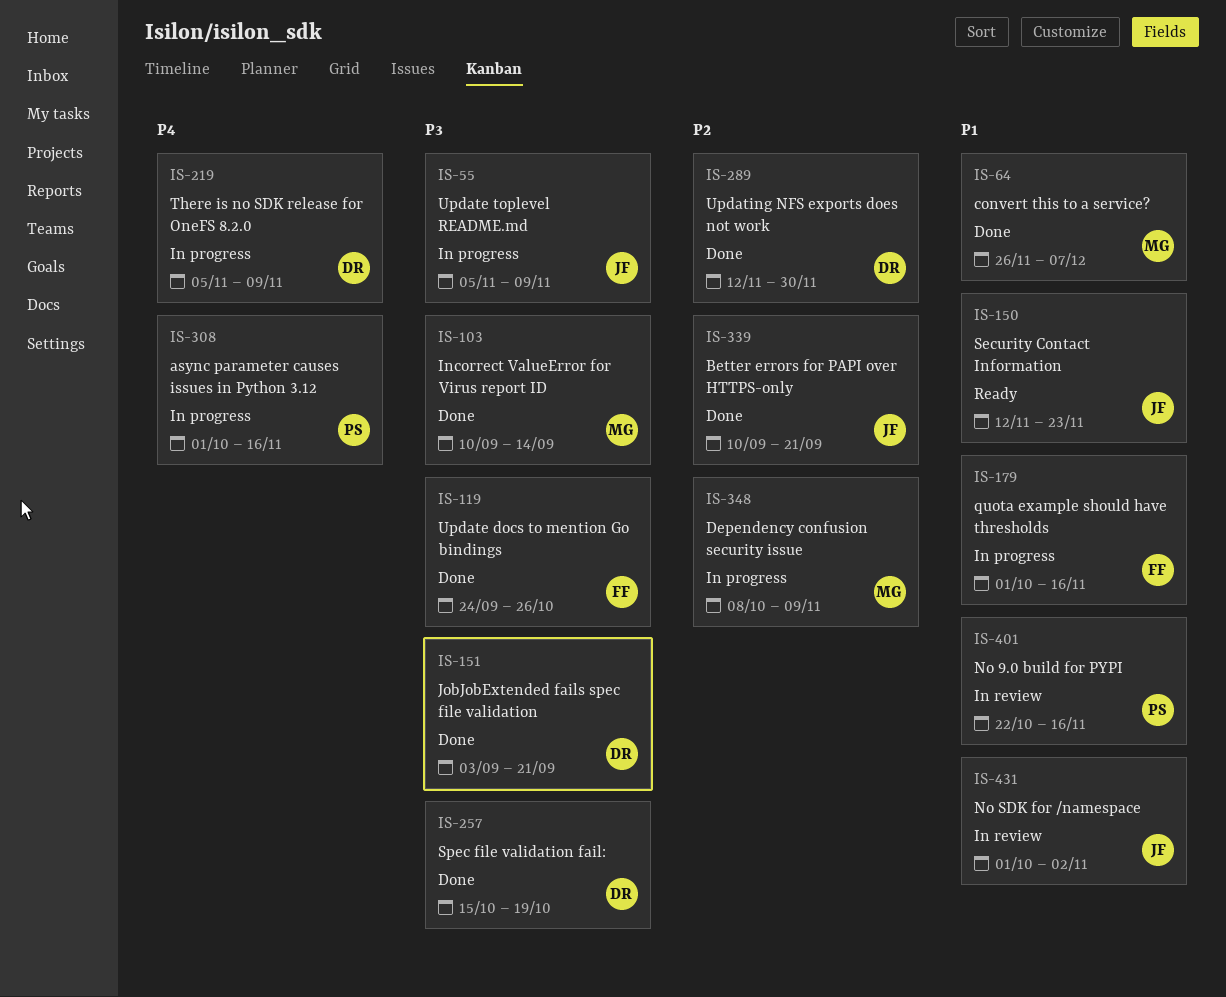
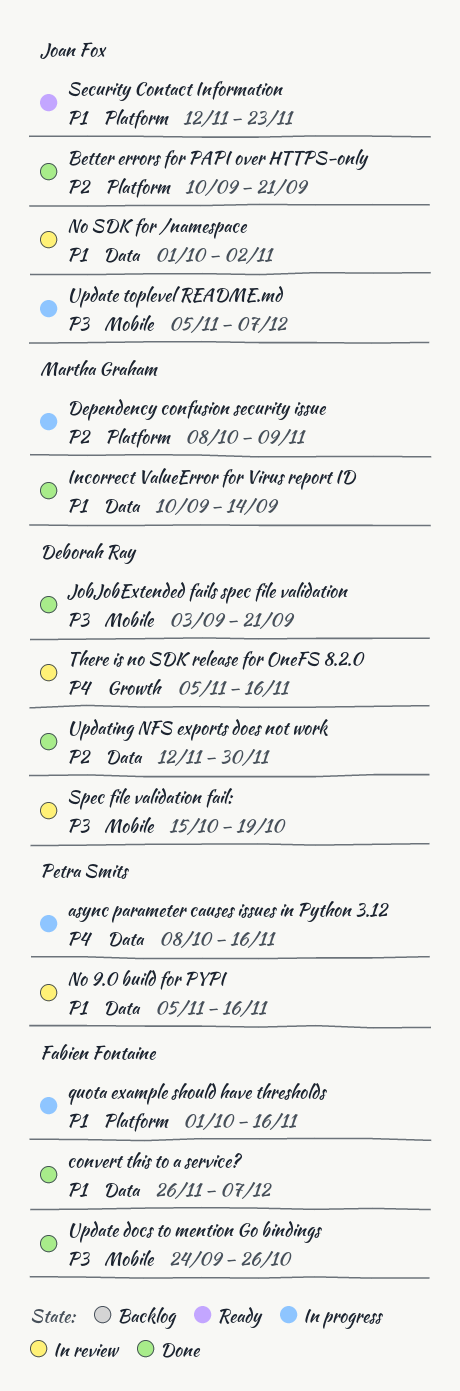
async parameter causes issues in Python 3.12, start: Oct 1 -> Oct 8
convert this to a service?, owner: Martha Graham -> Fabien Fontaine
Incorrect ValueError for Virus report ID, priority: P3 -> P1
No 9.0 build for PYPI, start: Oct 22 -> Nov 5
Spec file validation fail:, status: Done -> In review
There is no SDK release for OneFS 8.2.0, status: In progress -> In review
There is no SDK release for OneFS 8.2.0, due: Nov 9 -> Nov 16
Update toplevel README.md, due: Nov 9 -> Dec 7

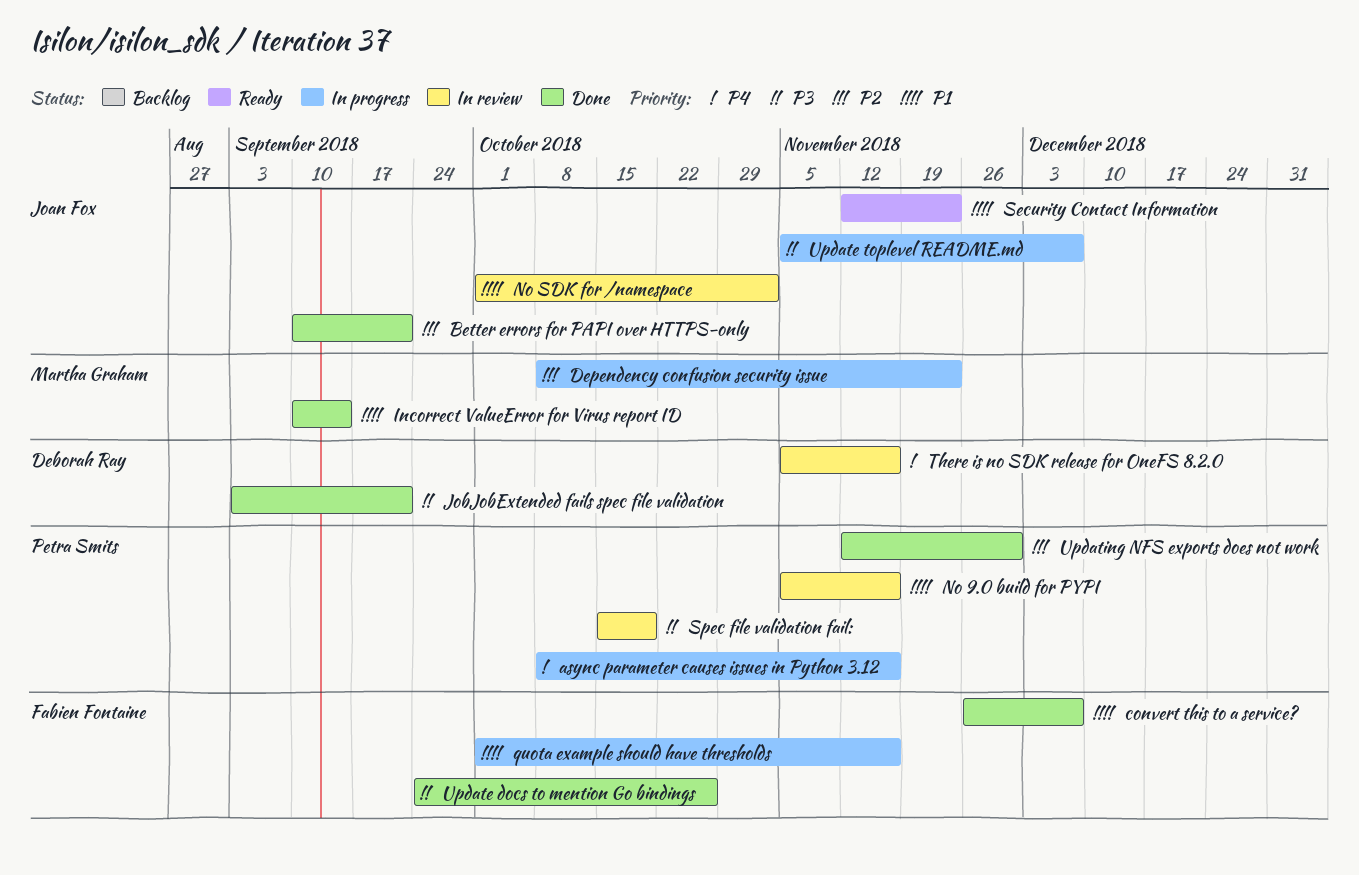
Dependency confusion security issue, due: Nov 9 -> Nov 23
Spec file validation fail:, owner: Deborah Ray -> Petra Smits
Updating NFS exports does not work, owner: Deborah Ray -> Petra Smits

